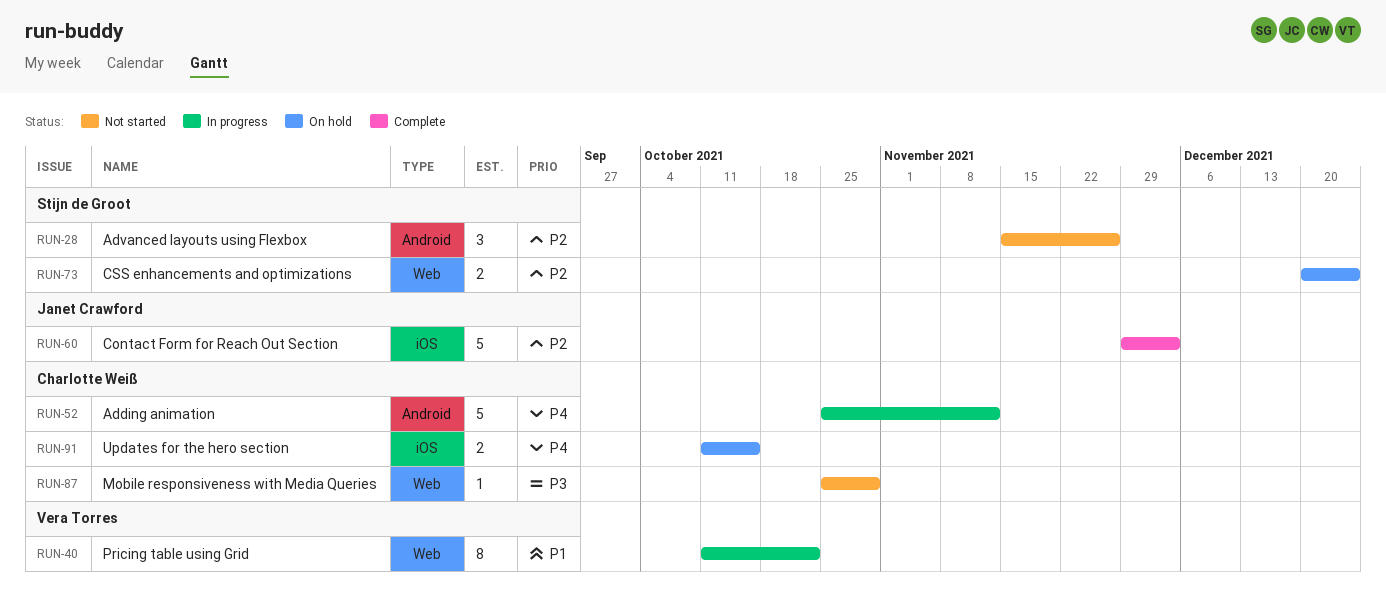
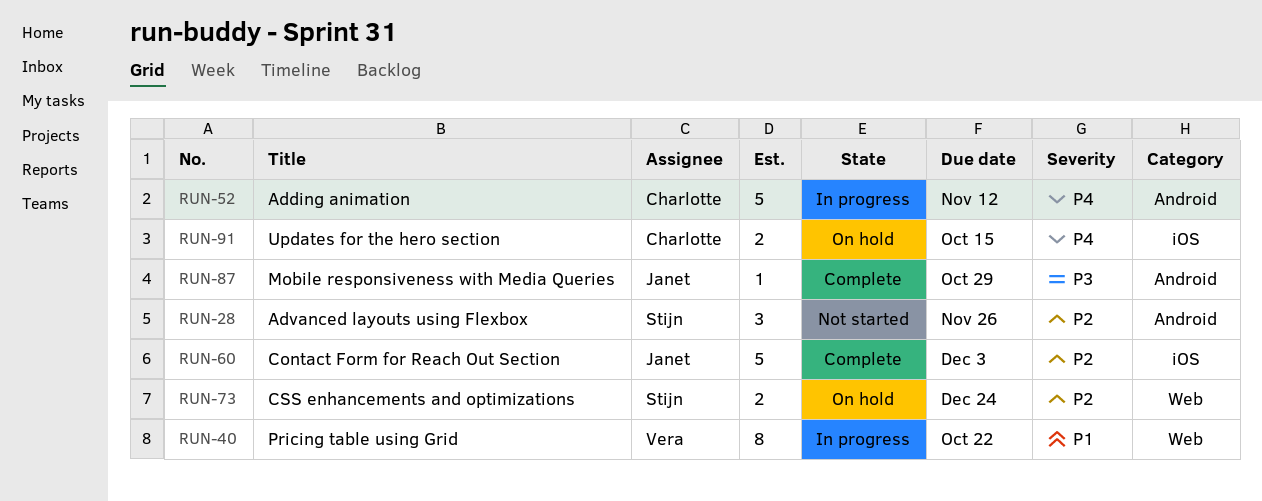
RUN-87, status: Not started -> Complete
RUN-87, owner: Charlotte Weiß -> Janet Crawford
RUN-87, label: Web -> Android

